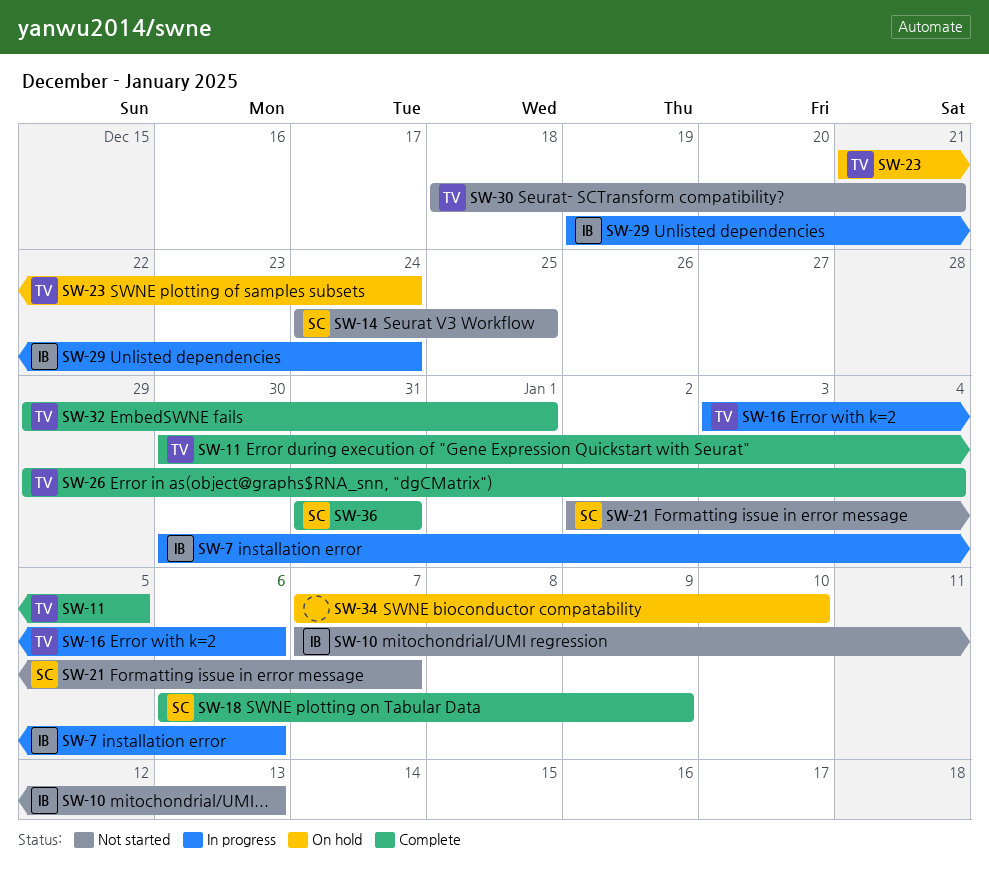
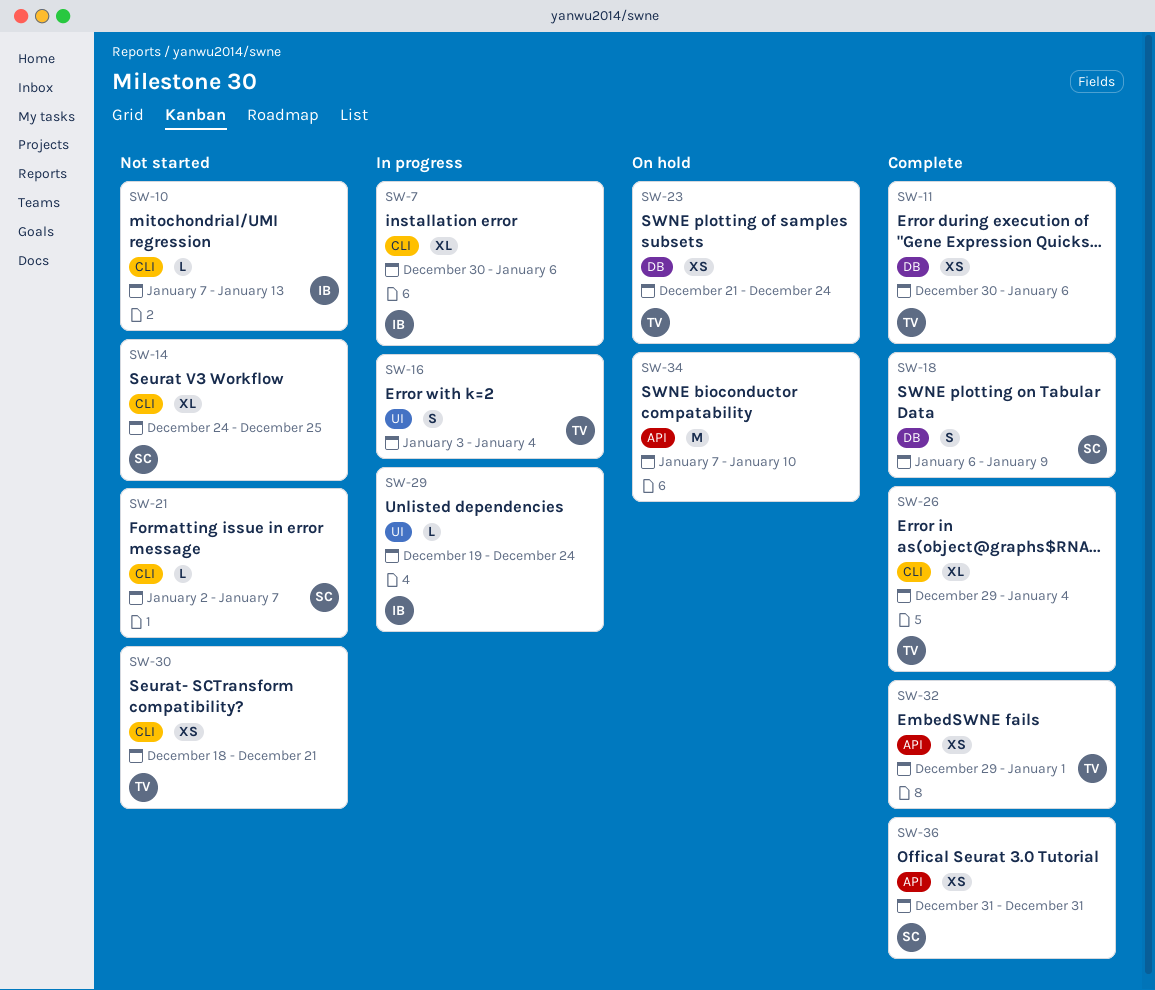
SW-11, due: Jan 5 -> Jan 6
SW-16, due: Jan 6 -> Jan 4

